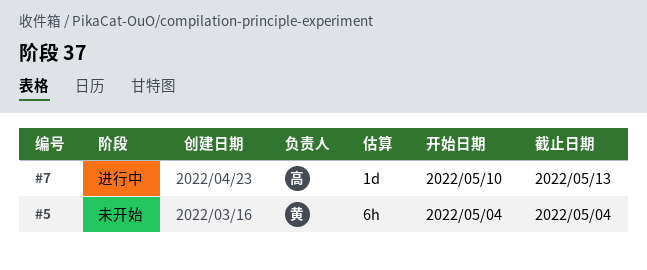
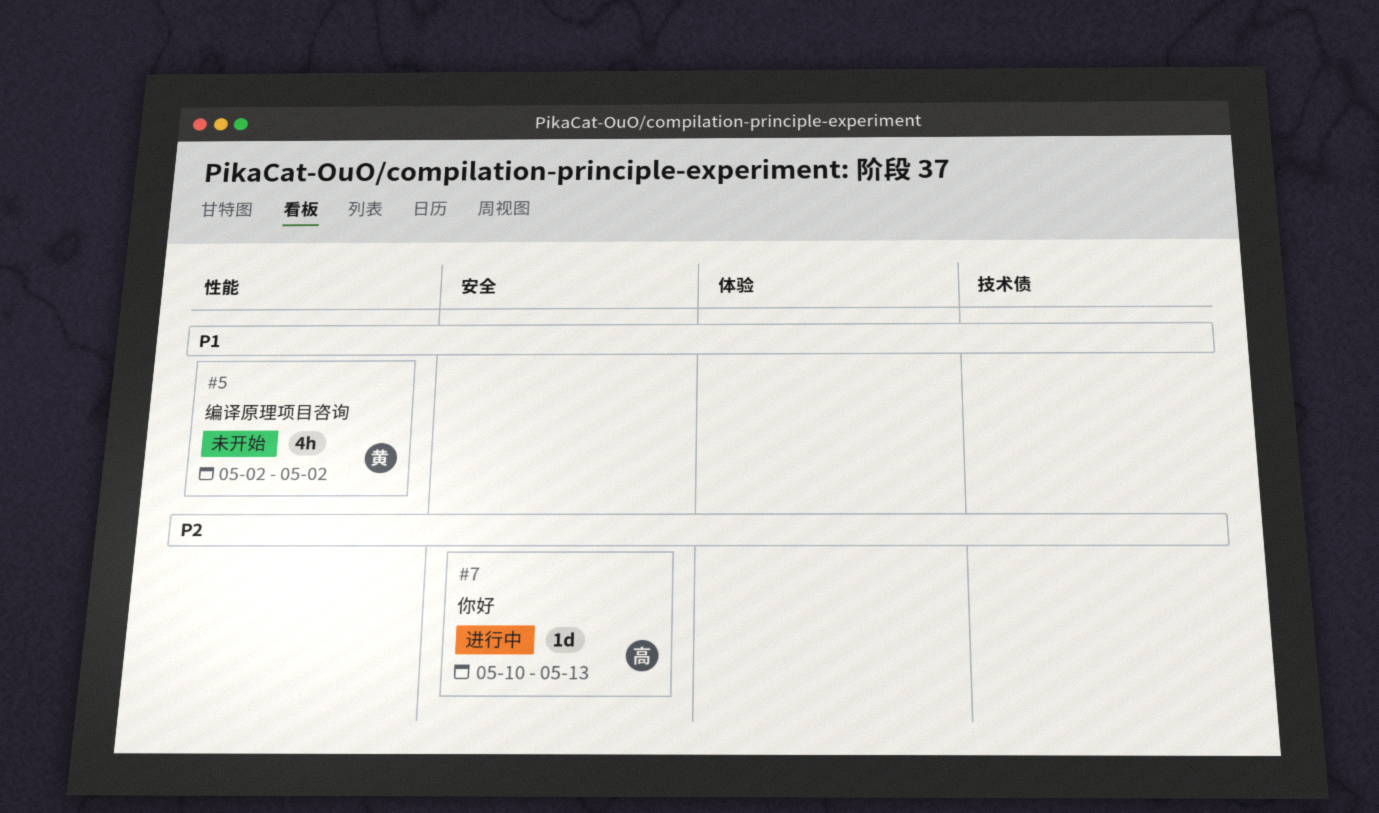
#5, estimate: 6h -> 4h
#5, start: May 4 -> May 2
#5, due: May 4 -> May 2

